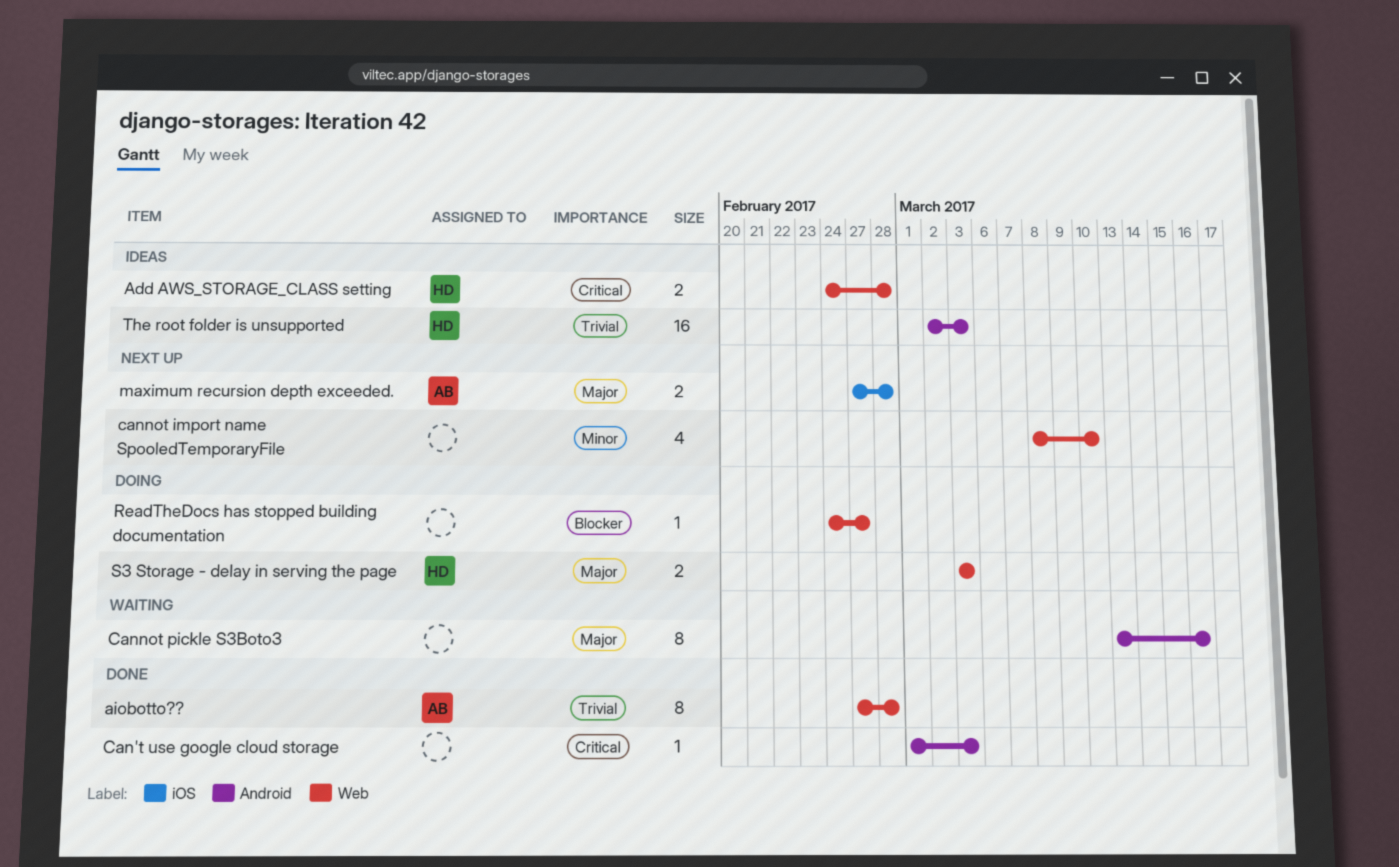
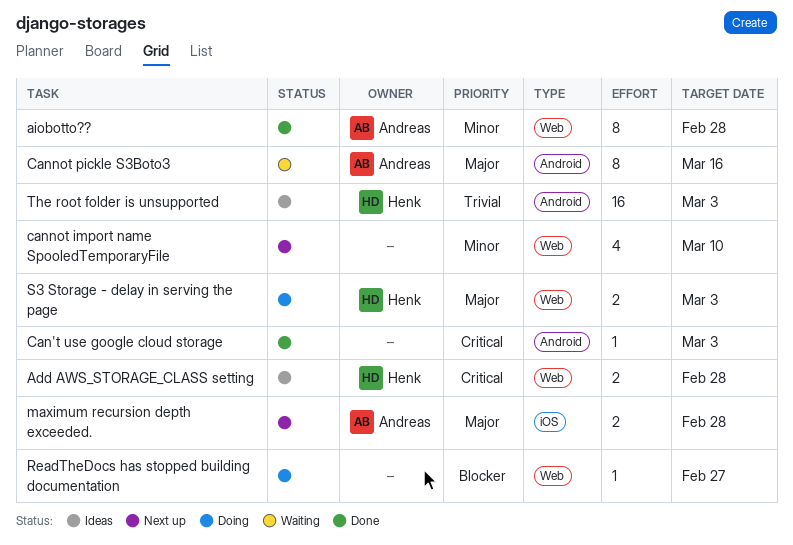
aiobotto??, priority: Trivial -> Minor
Cannot pickle S3Boto3, owner: none -> Andreas

